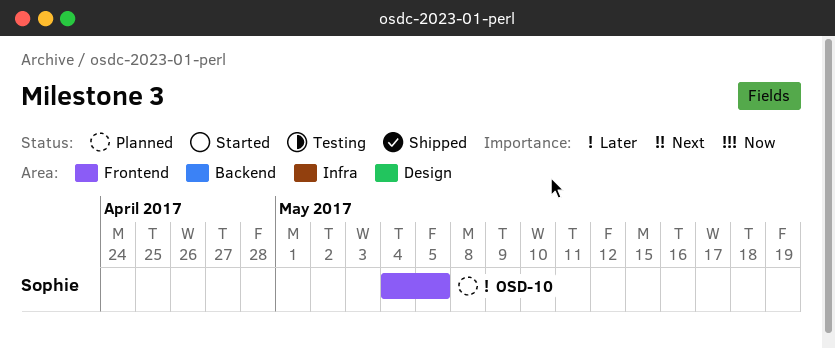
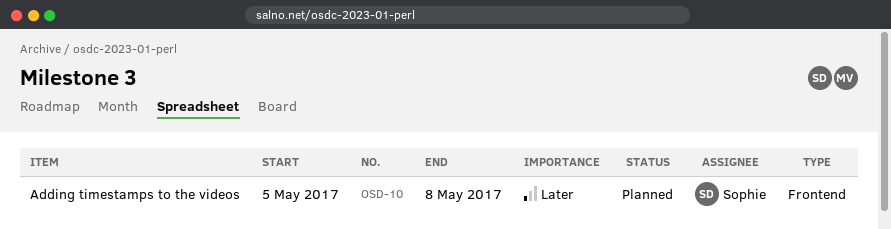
OSD-10, start: May 4 -> May 5
OSD-10, due: May 5 -> May 8

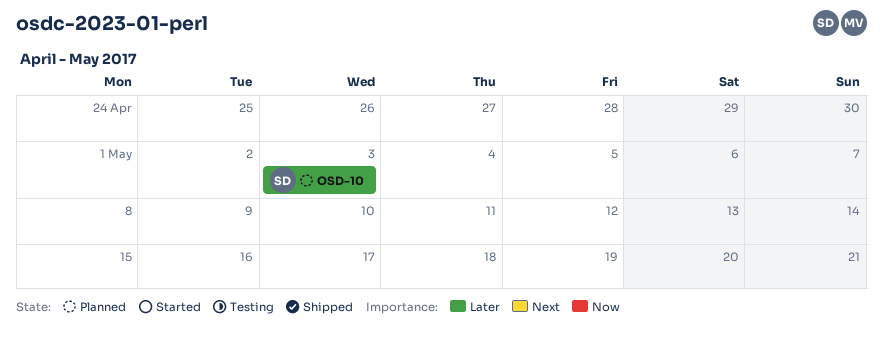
OSD-10, start: May 5 -> May 3
OSD-10, due: May 8 -> May 3

